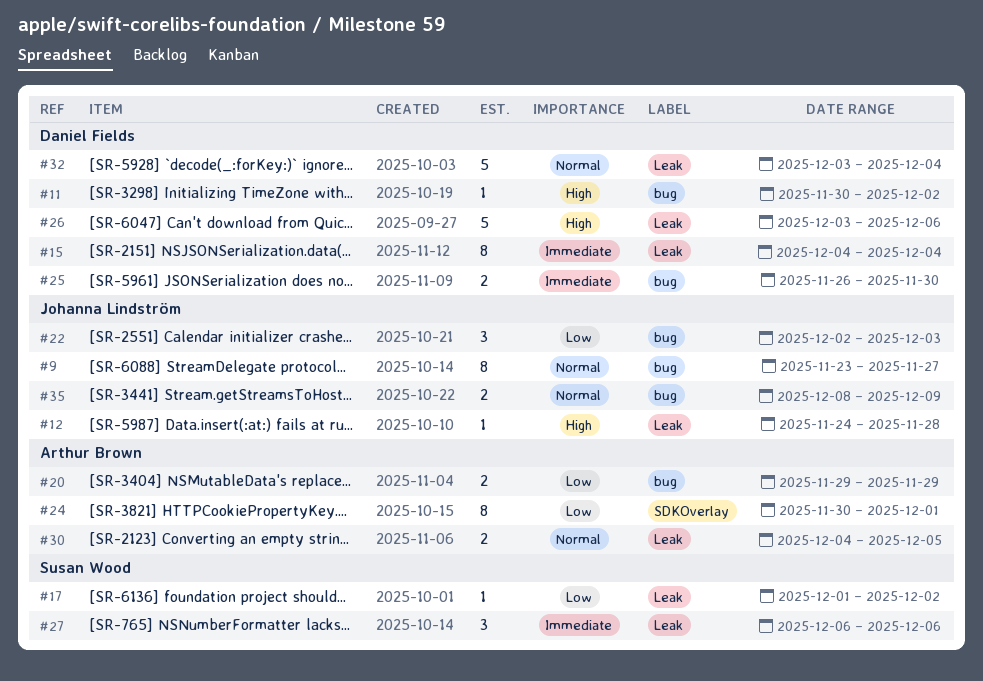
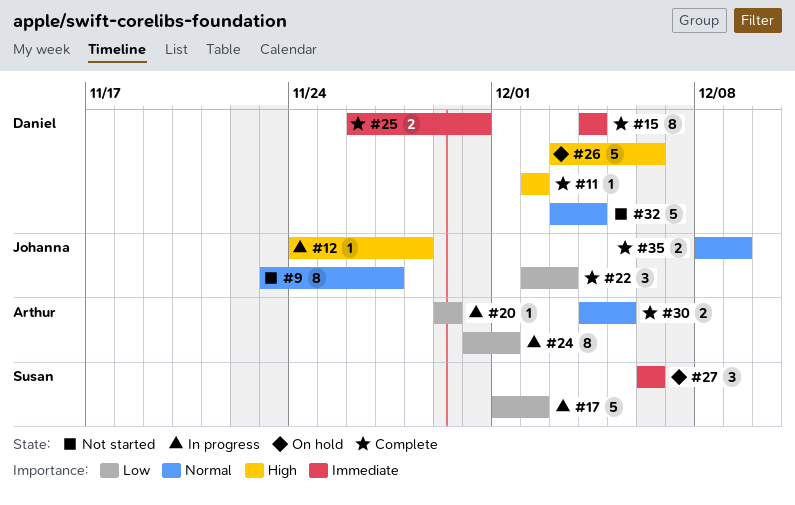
#11, start: Nov 30 -> Dec 2
#17, estimate: 1 -> 5
#20, estimate: 2 -> 1

